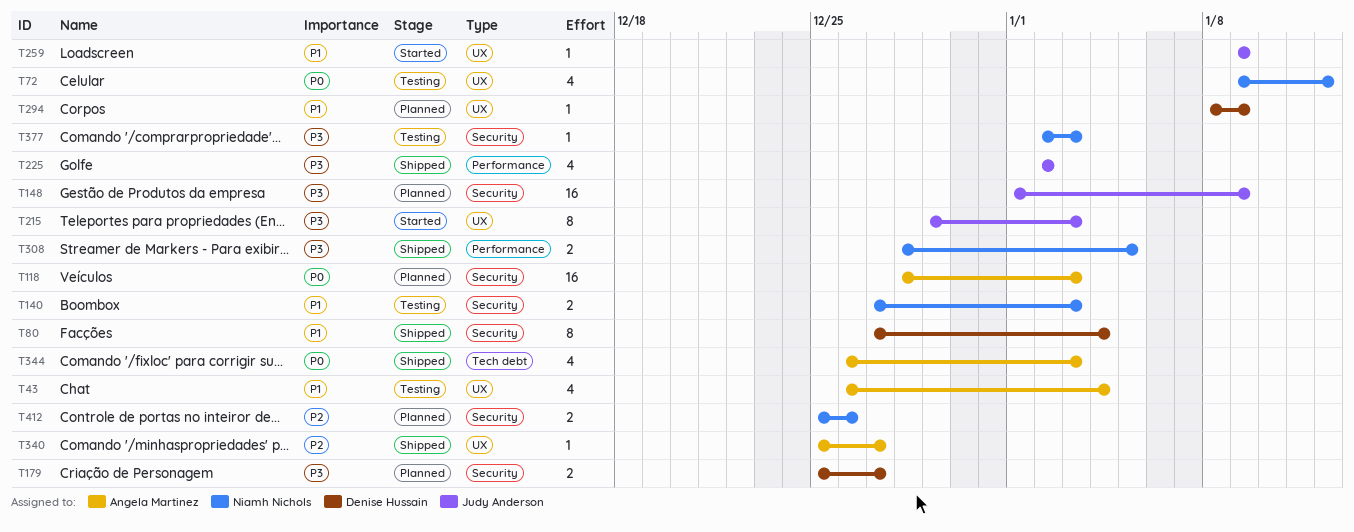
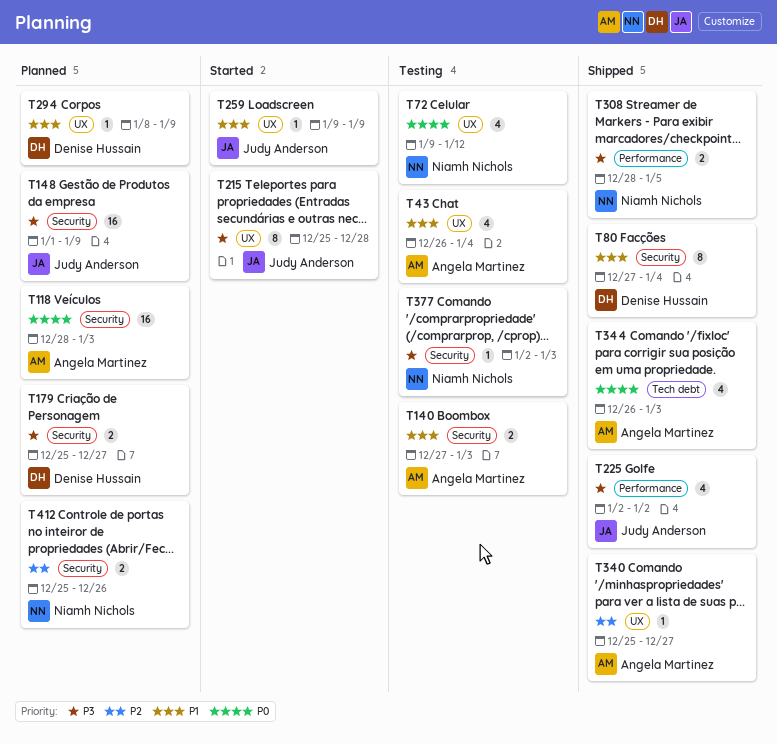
T140, owner: Niamh Nichols -> Angela Martinez
T215, start: Dec 29 -> Dec 25
T215, due: Jan 3 -> Dec 28

